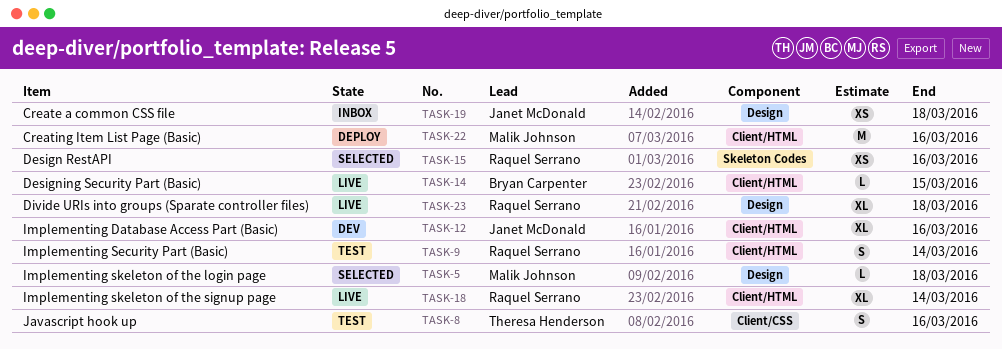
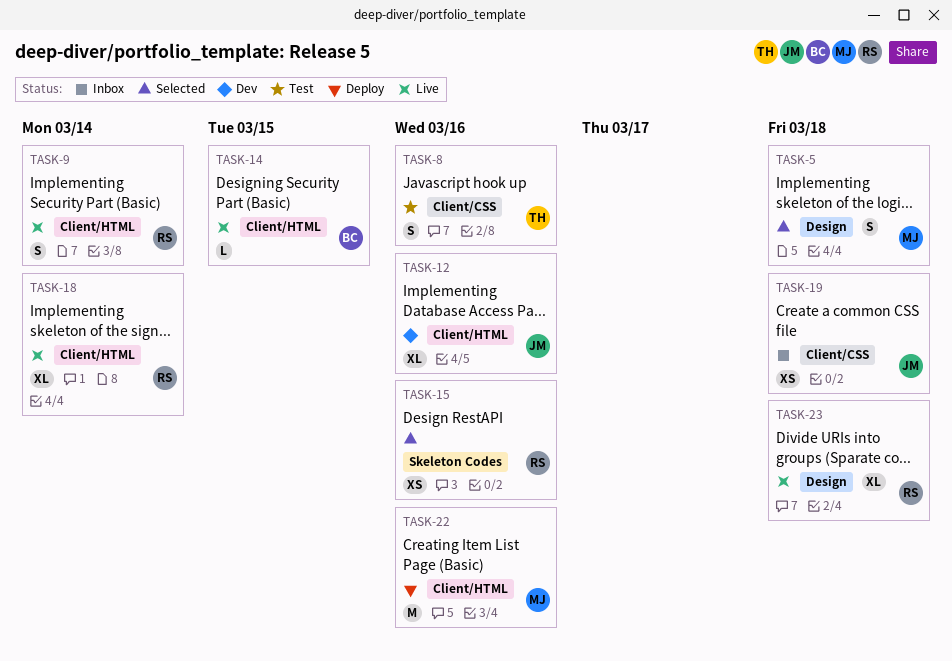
TASK-5, estimate: L -> S
TASK-9, status: Test -> Live
TASK-19, label: Design -> Client/CSS

